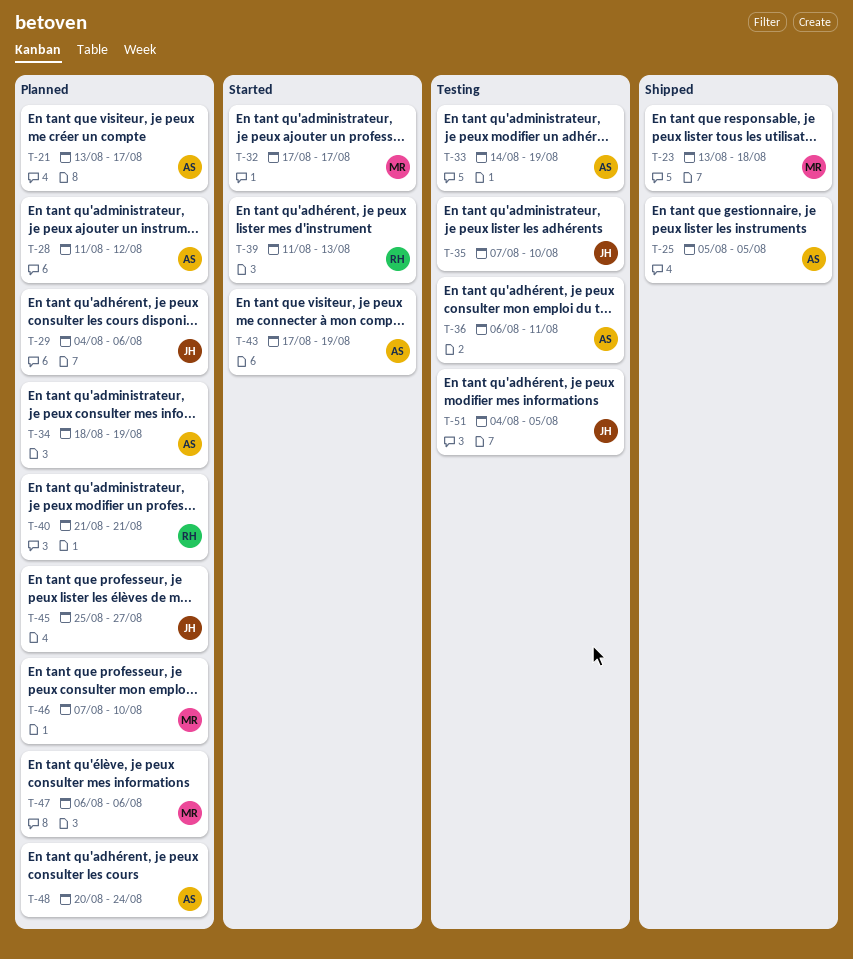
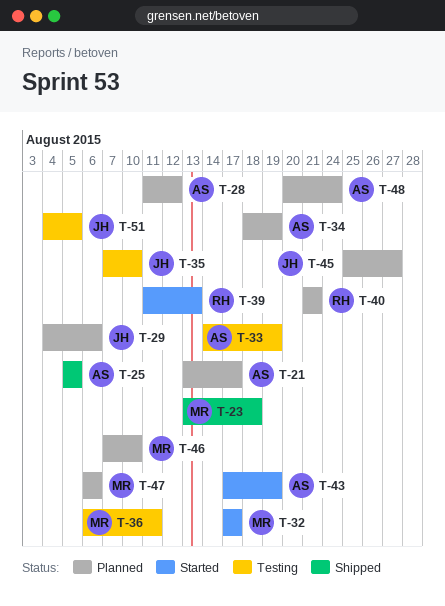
T-36, owner: AS -> MR

